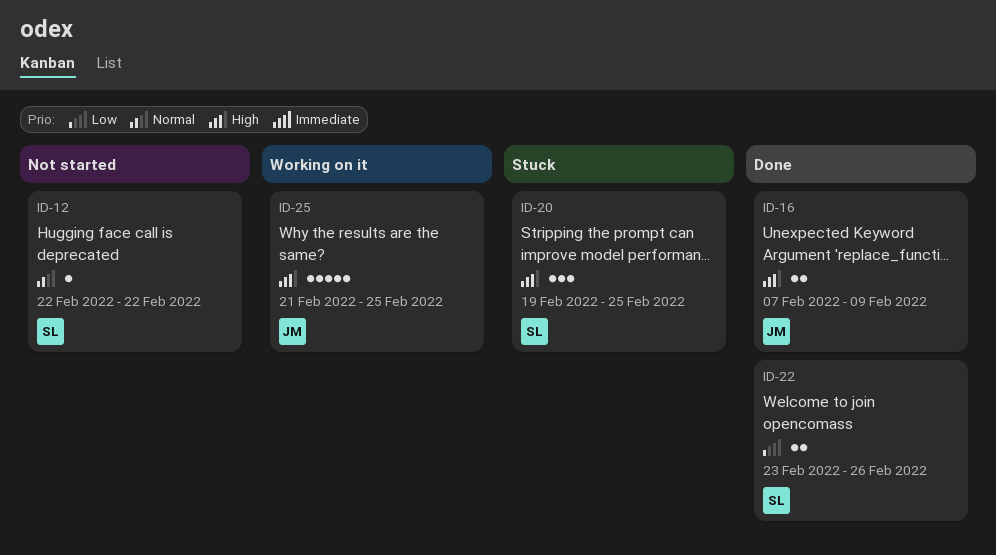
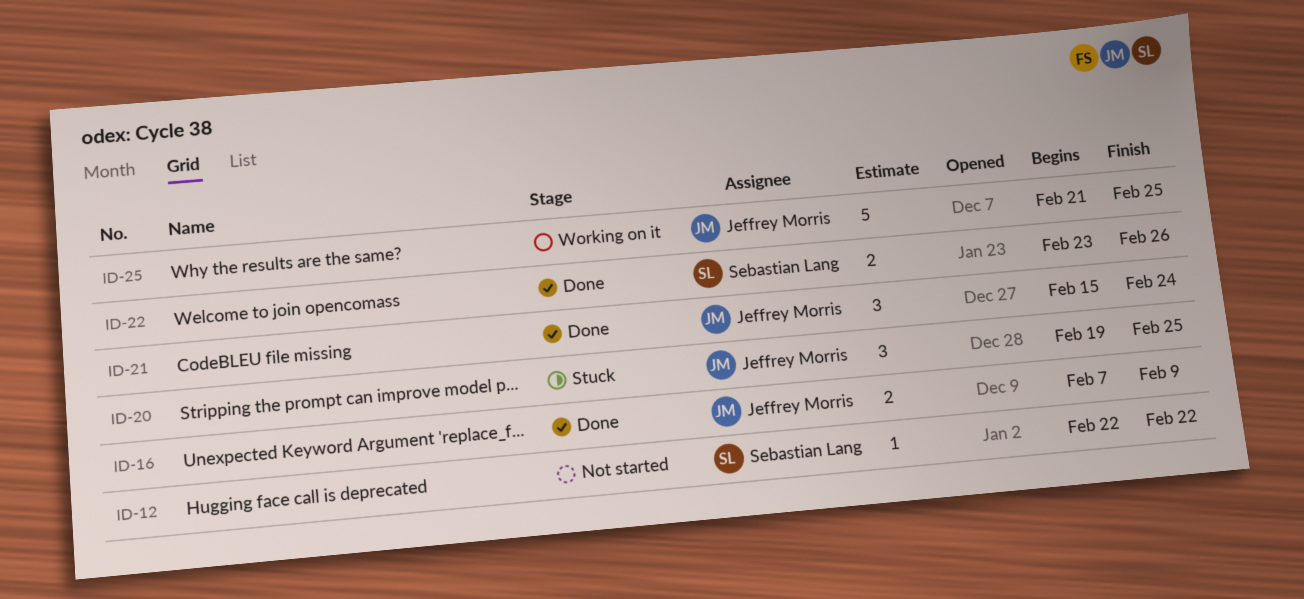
ID-20, owner: Sebastian Lang -> Jeffrey Morris
ID-21: none -> present

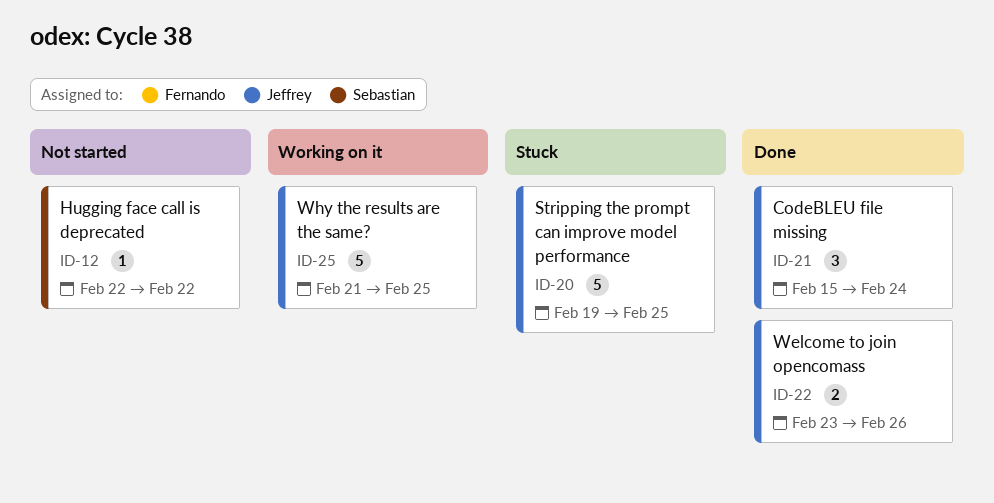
ID-16: present -> none
ID-20, estimate: 3 -> 5
ID-22, owner: Sebastian Lang -> Jeffrey Morris

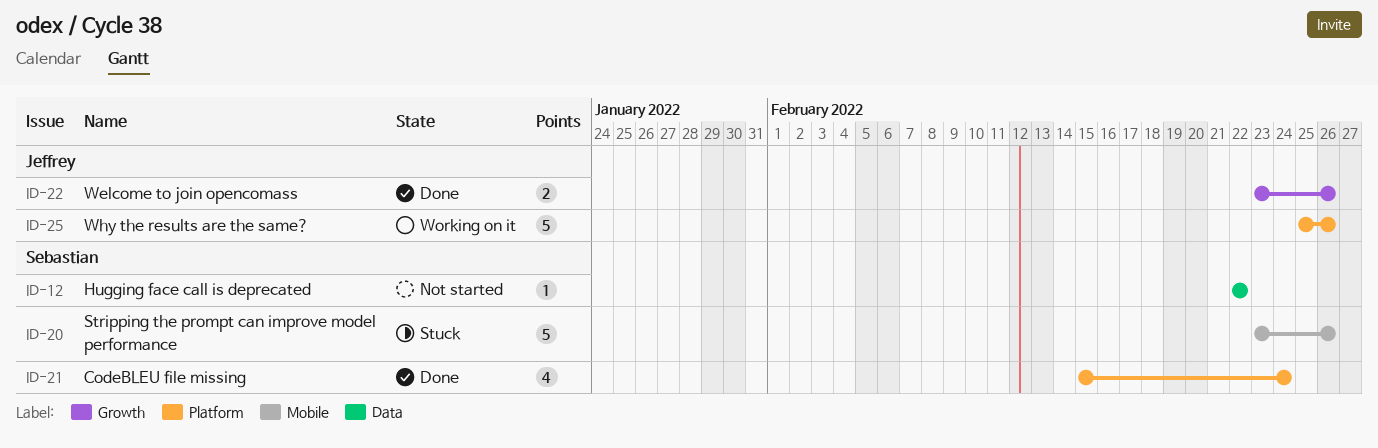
ID-20, owner: Jeffrey -> Sebastian
ID-20, start: Feb 19 -> Feb 23
ID-20, due: Feb 25 -> Feb 26
ID-21, owner: Jeffrey -> Sebastian
ID-21, estimate: 3 -> 4
ID-25, start: Feb 21 -> Feb 25
ID-25, due: Feb 25 -> Feb 26

